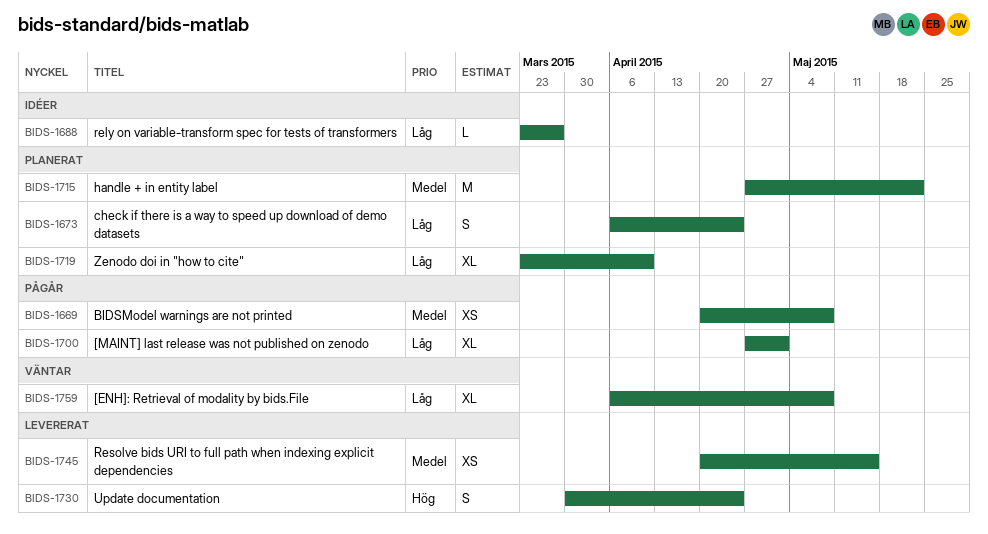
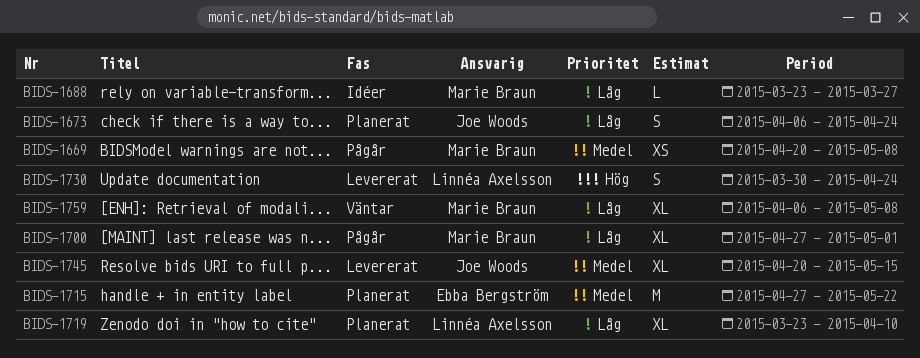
BIDS-1745, estimate: XS -> XL

